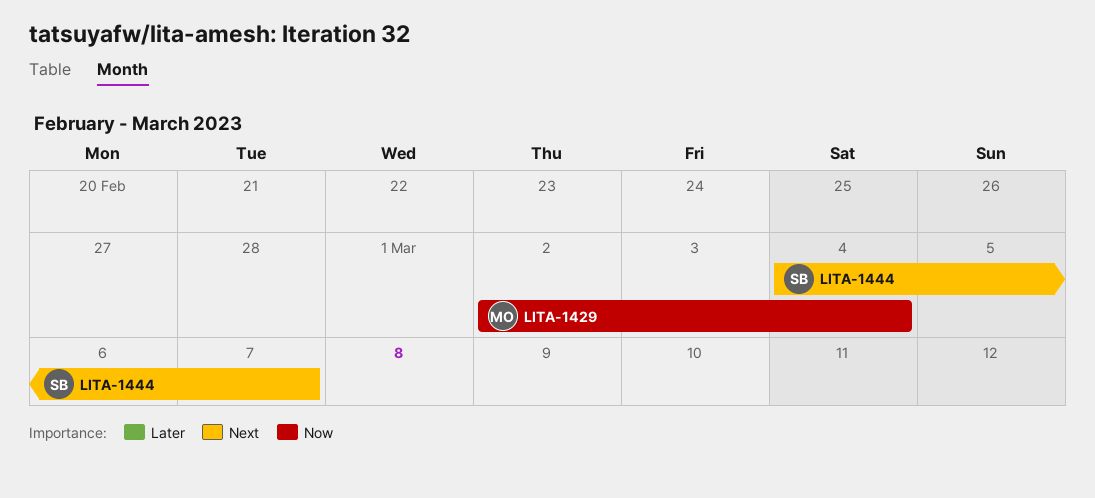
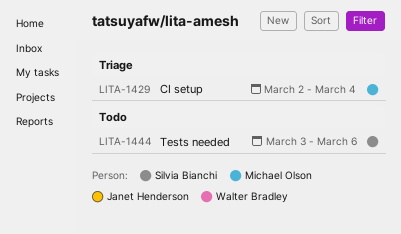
LITA-1444, start: Mar 4 -> Mar 3
LITA-1444, due: Mar 7 -> Mar 6

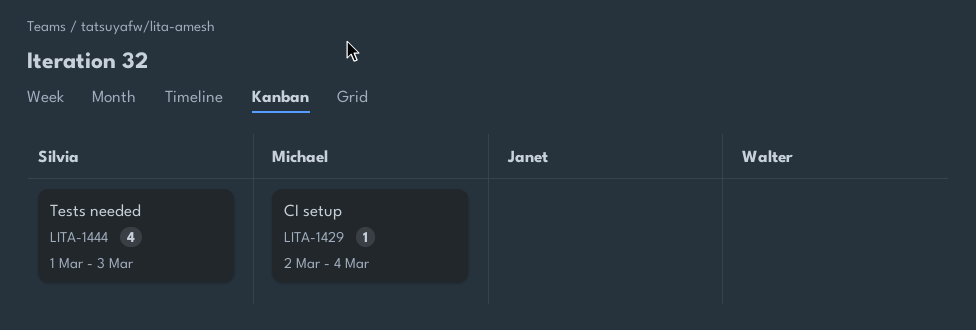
LITA-1444, start: Mar 3 -> Mar 1
LITA-1444, due: Mar 6 -> Mar 3

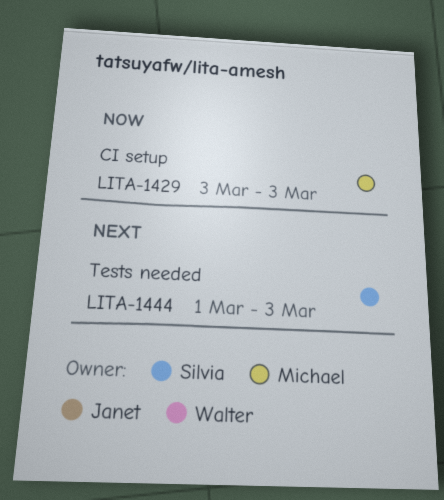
LITA-1429, start: Mar 2 -> Mar 3
LITA-1429, due: Mar 4 -> Mar 3

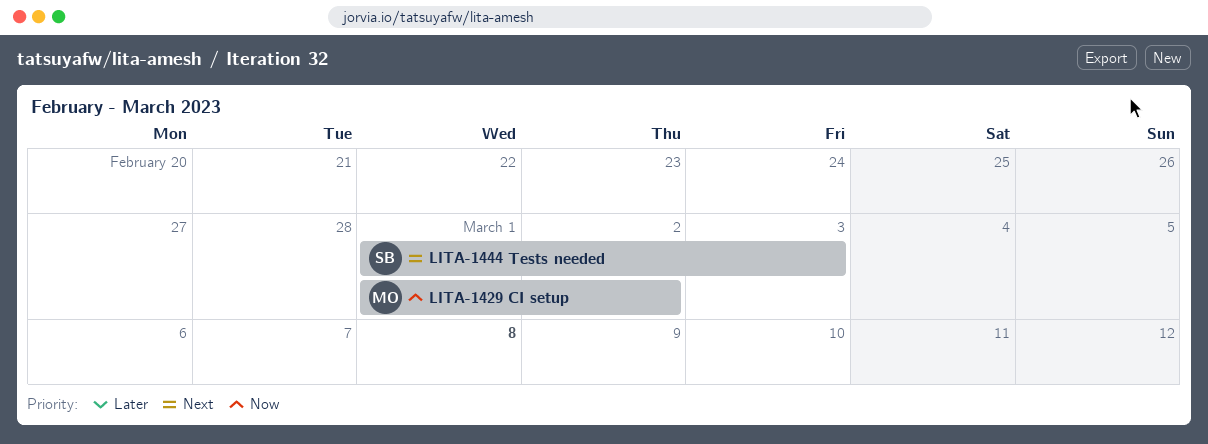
LITA-1429, start: Mar 3 -> Mar 1
LITA-1429, due: Mar 3 -> Mar 2

